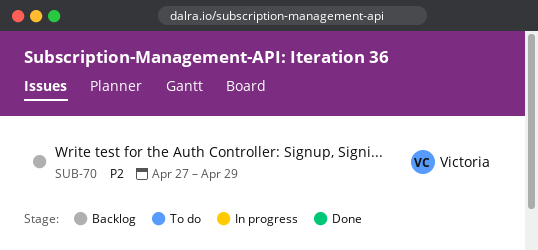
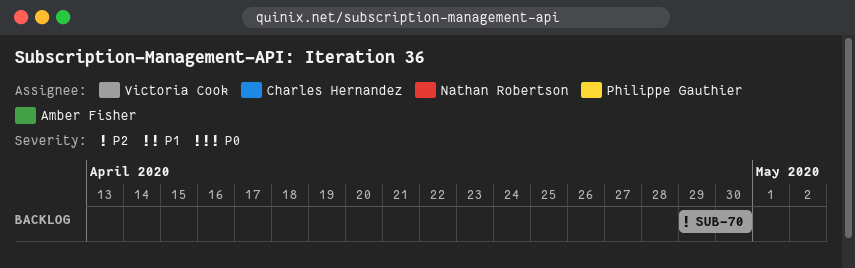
SUB-70, start: Apr 27 -> Apr 29
SUB-70, due: Apr 29 -> Apr 30

